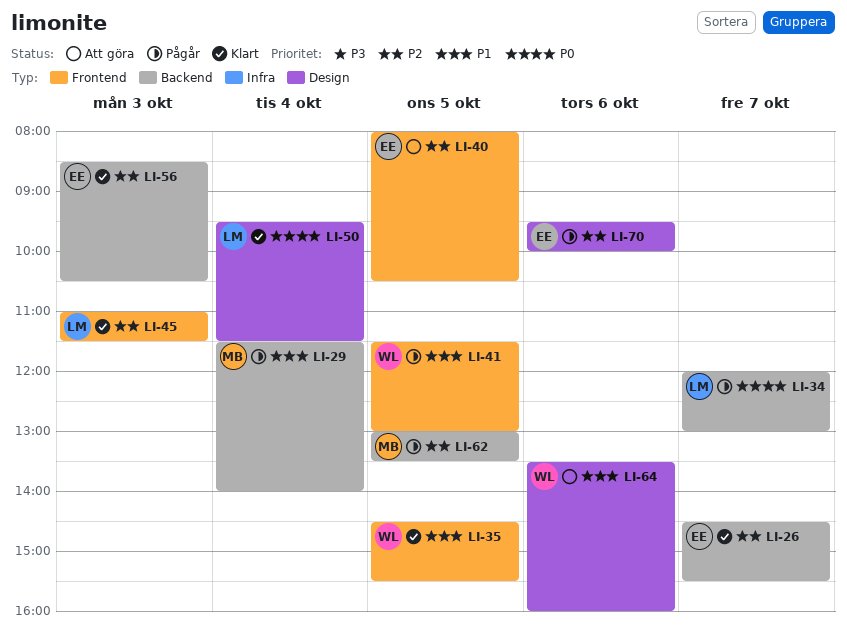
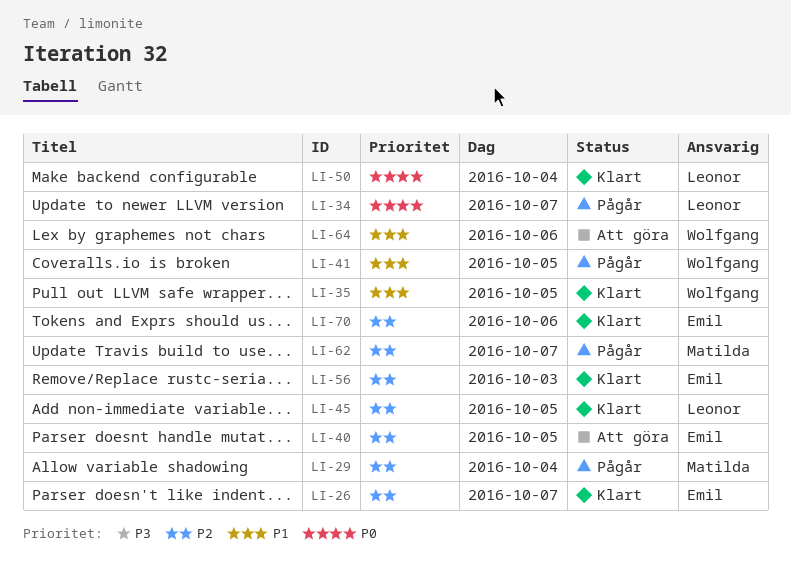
LI-29, priority: P1 -> P2
LI-45, day: Oct 3 -> Oct 5
LI-62, day: Oct 5 -> Oct 7
LI-70, status: Pågår -> Klart

